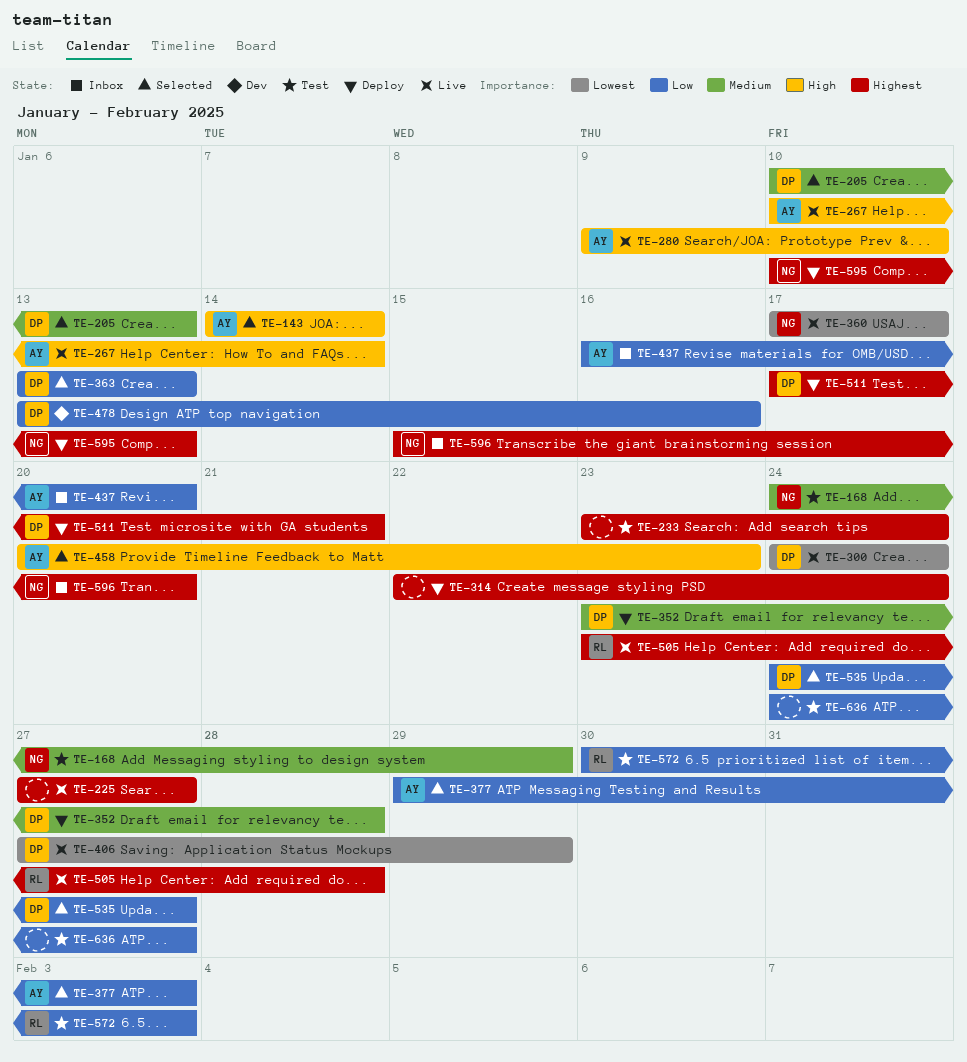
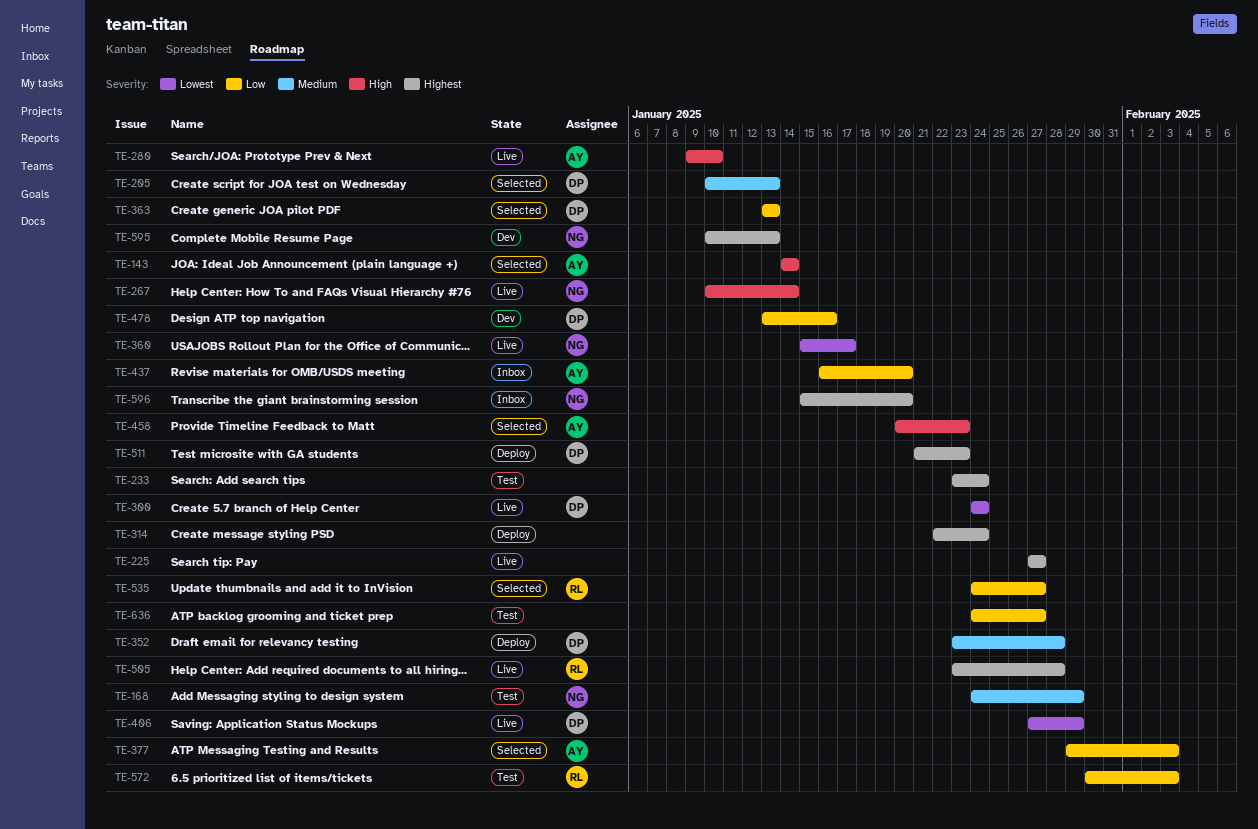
TE-267, owner: AY -> NG
TE-360, start: Jan 17 -> Jan 15
TE-511, start: Jan 17 -> Jan 21
TE-511, due: Jan 21 -> Jan 23
TE-535, owner: DP -> RL
TE-595, status: Deploy -> Dev

